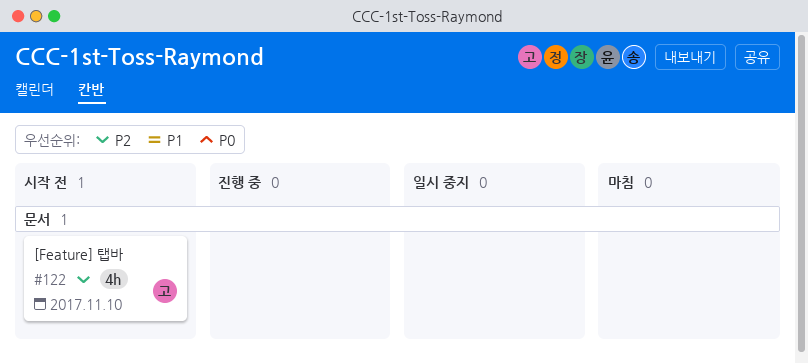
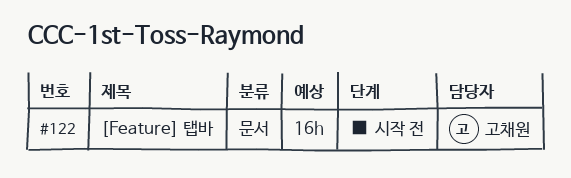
#122, estimate: 4h -> 16h

